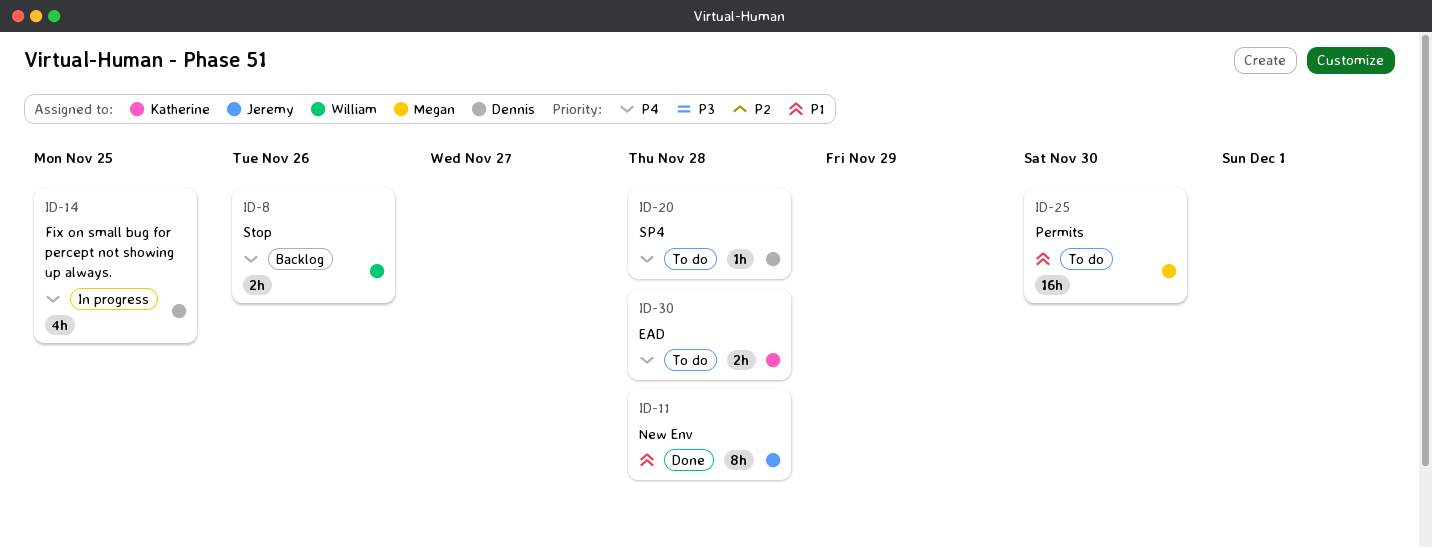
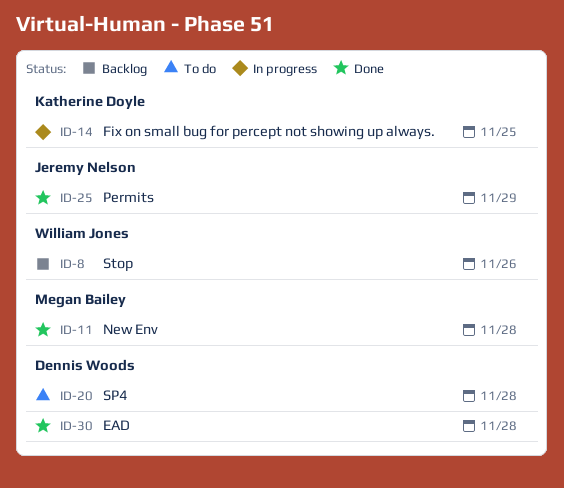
ID-11, owner: Jeremy Nelson -> Megan Bailey
ID-14, owner: Dennis Woods -> Katherine Doyle
ID-25, status: To do -> Done
ID-25, owner: Megan Bailey -> Jeremy Nelson
ID-25, due: Nov 30 -> Nov 29
ID-30, status: To do -> Done
ID-30, owner: Katherine Doyle -> Dennis Woods

